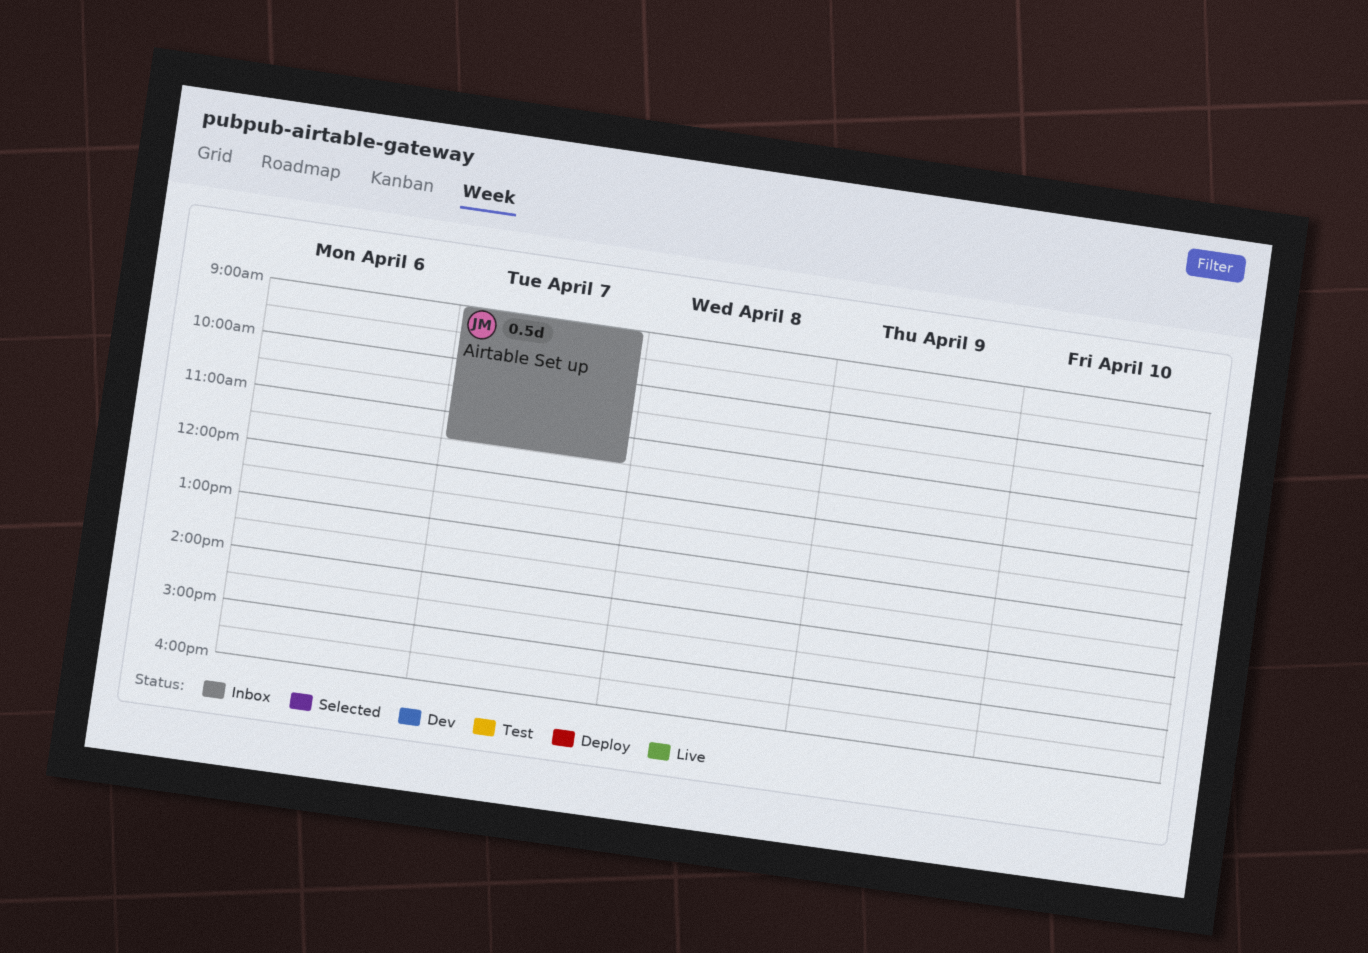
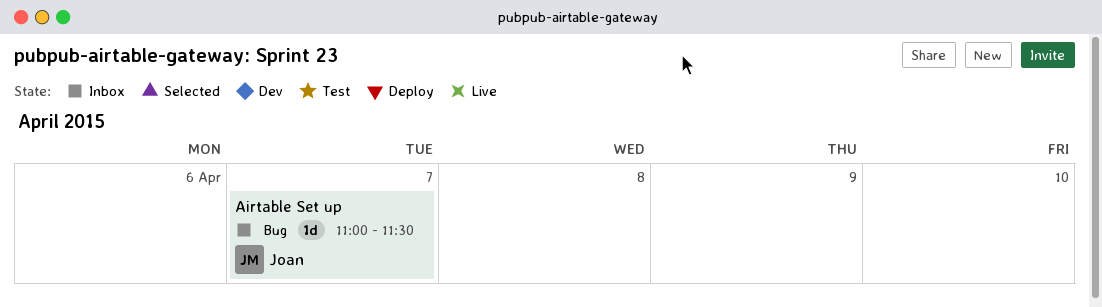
Airtable Set up, estimate: 0.5d -> 1d
Airtable Set up, begins: 09:00 -> 11:00

